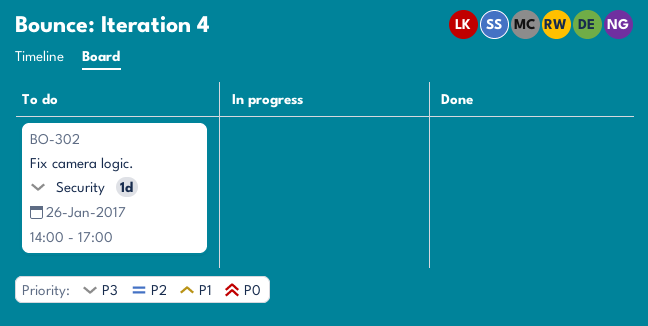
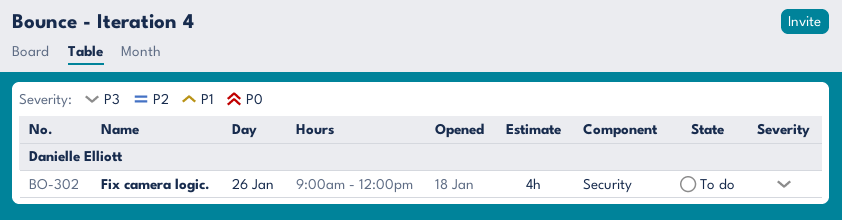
BO-302, estimate: 1d -> 4h
BO-302, begins: 14:00 -> 09:00
BO-302, ends: 17:00 -> 12:00

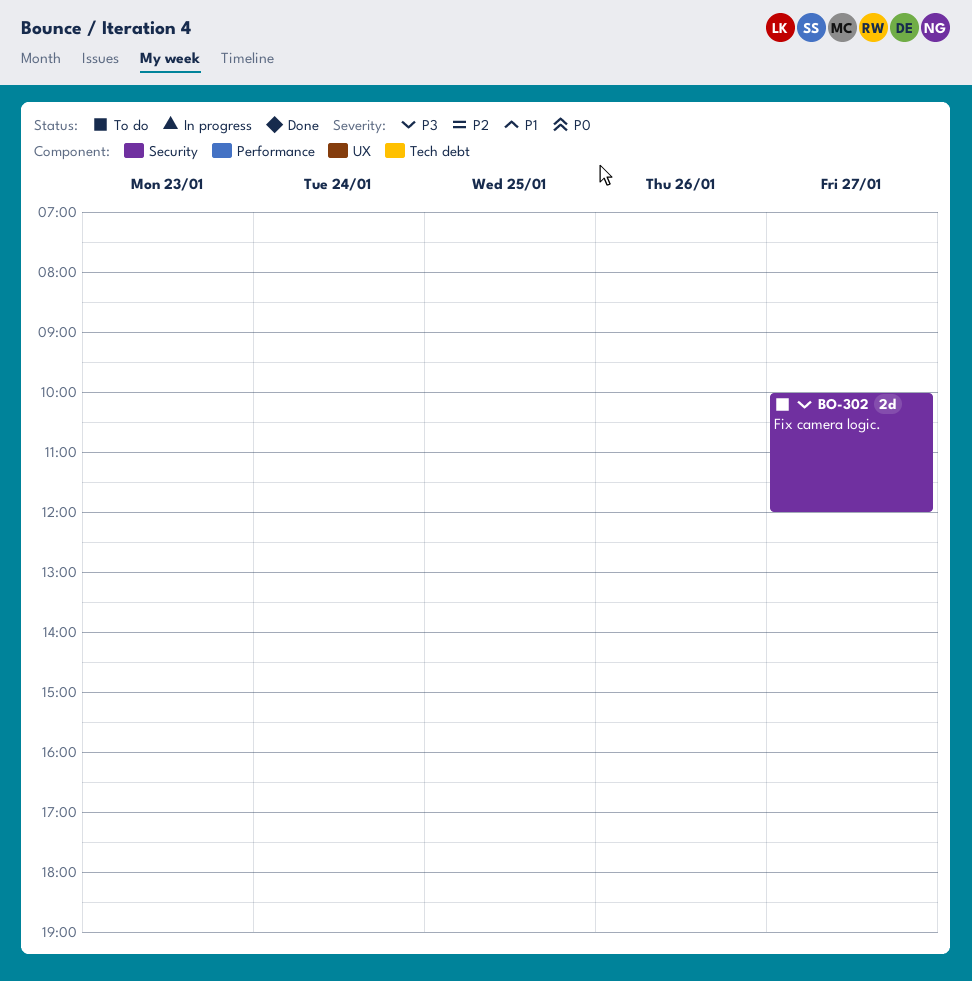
BO-302, estimate: 4h -> 2d
BO-302, day: Jan 26 -> Jan 27
BO-302, begins: 09:00 -> 10:00

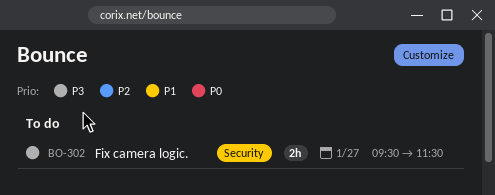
BO-302, estimate: 2d -> 2h
BO-302, begins: 10:00 -> 09:30
BO-302, ends: 12:00 -> 11:30

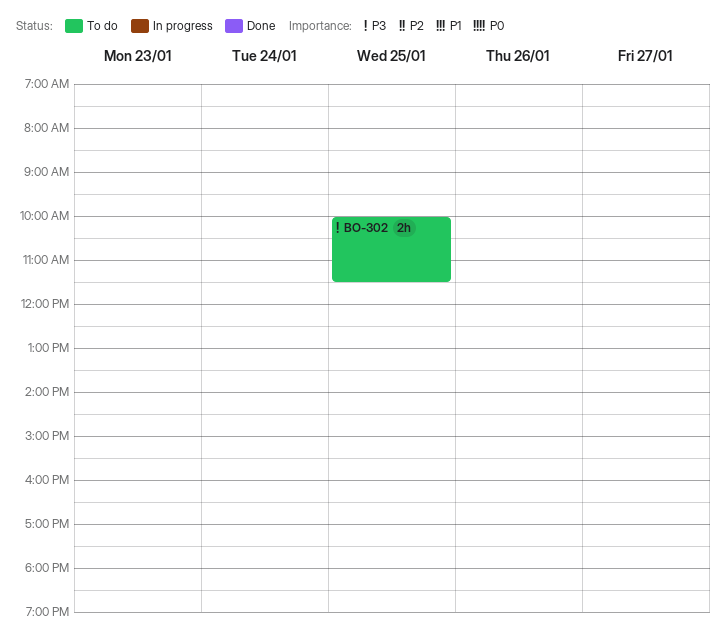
BO-302, day: Jan 27 -> Jan 25
BO-302, begins: 09:30 -> 10:00

